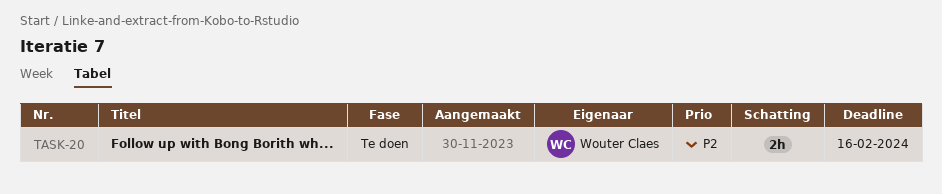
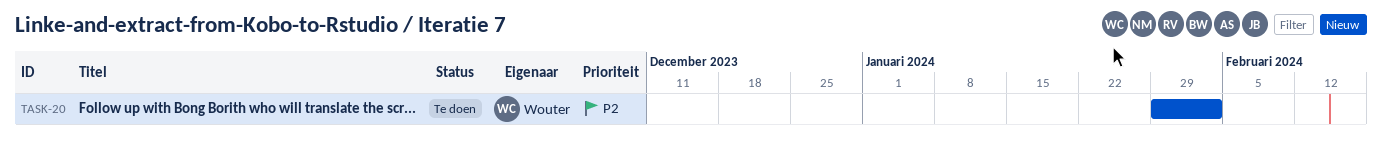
TASK-20, due: Feb 16 -> Feb 2

